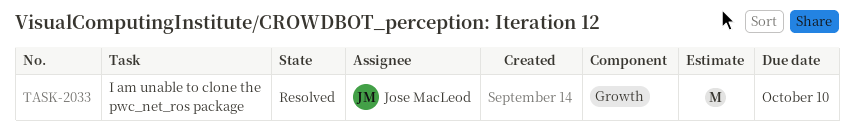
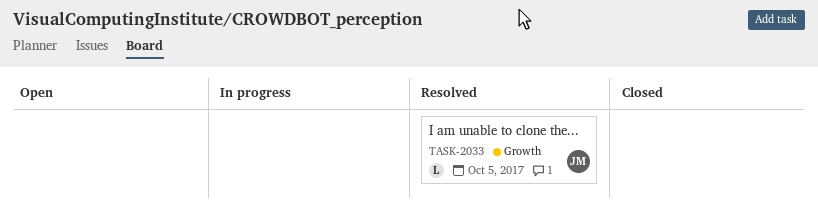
TASK-2033, estimate: M -> L
TASK-2033, due: Oct 10 -> Oct 5

